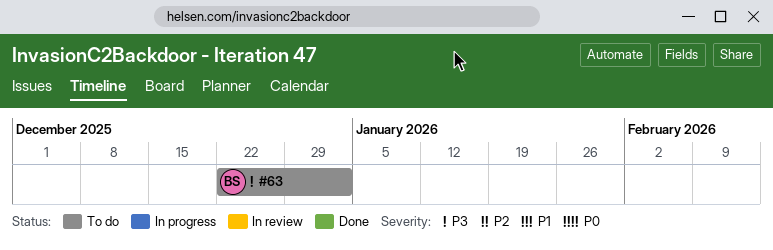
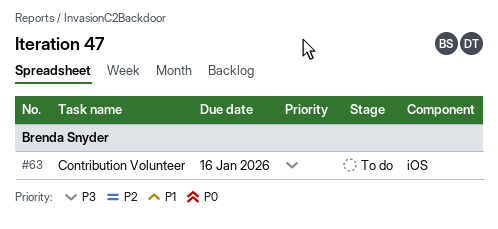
#63, due: Jan 2 -> Jan 16

